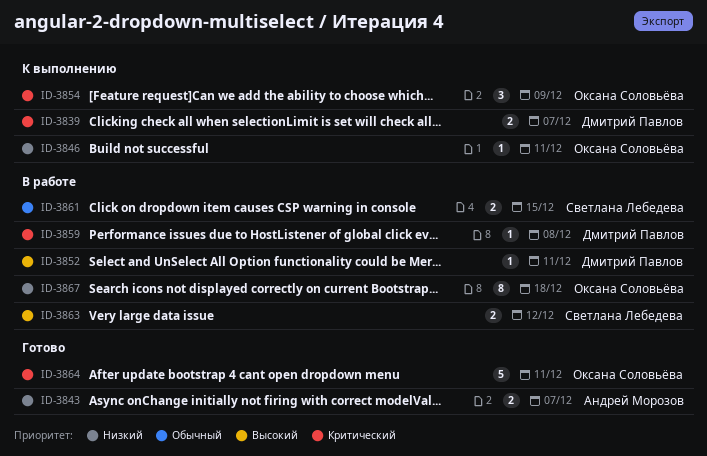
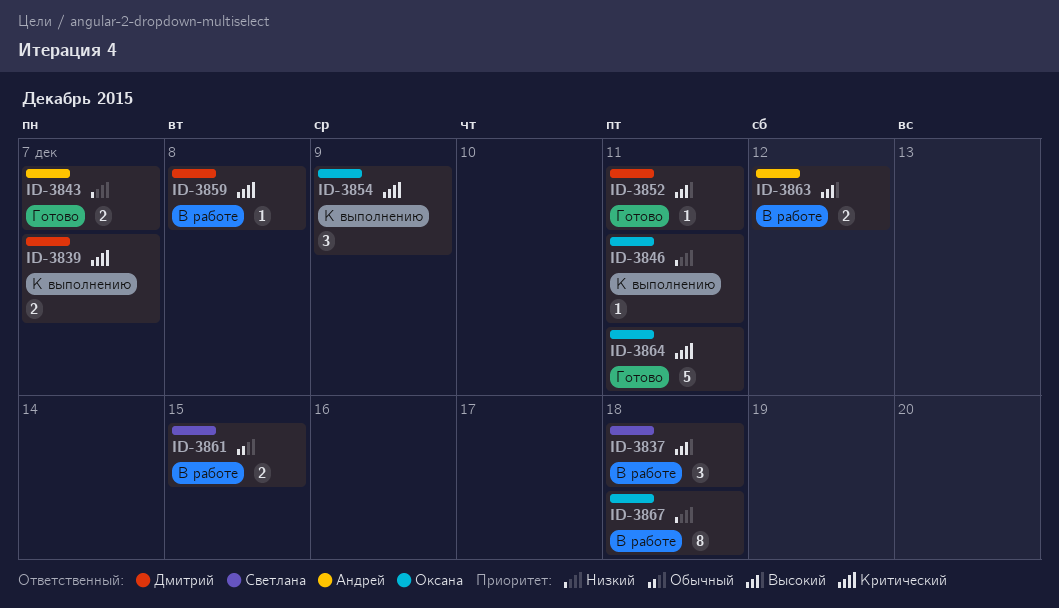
ID-3837: none -> present
ID-3852, status: В работе -> Готово
ID-3863, owner: Светлана Лебедева -> Андрей Морозов

